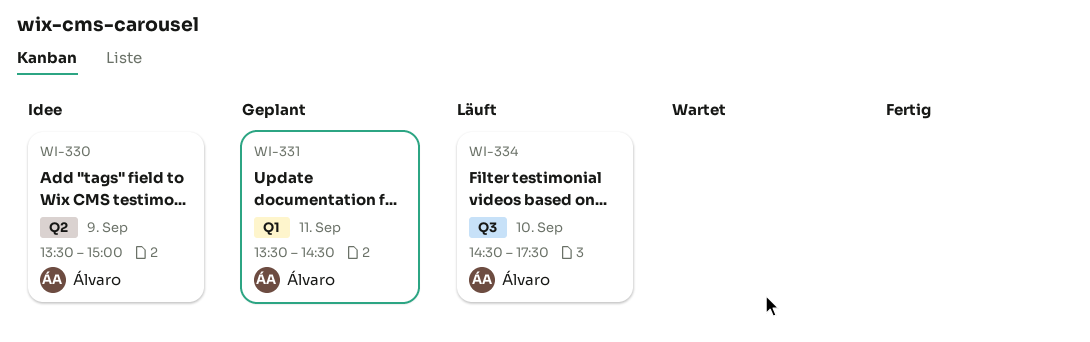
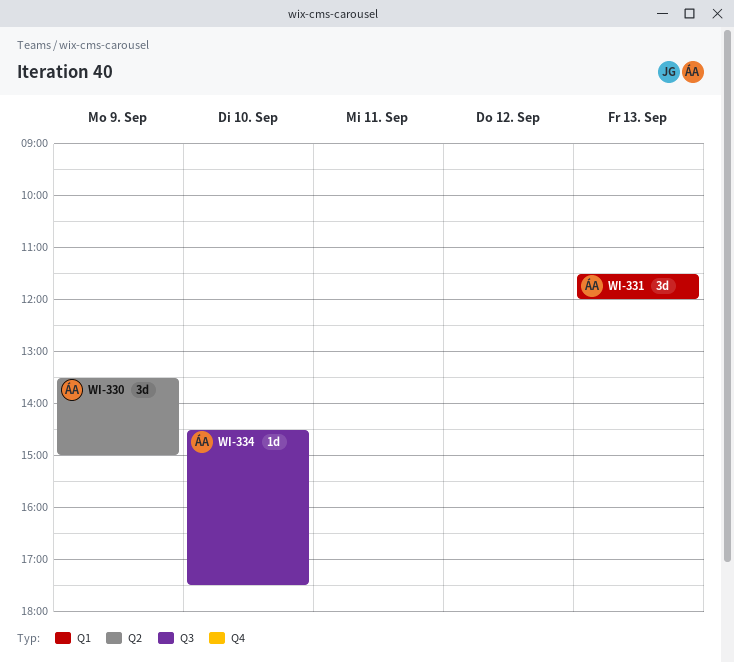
WI-331, day: Sep 11 -> Sep 13
WI-331, begins: 13:30 -> 11:30
WI-331, ends: 14:30 -> 12:00

